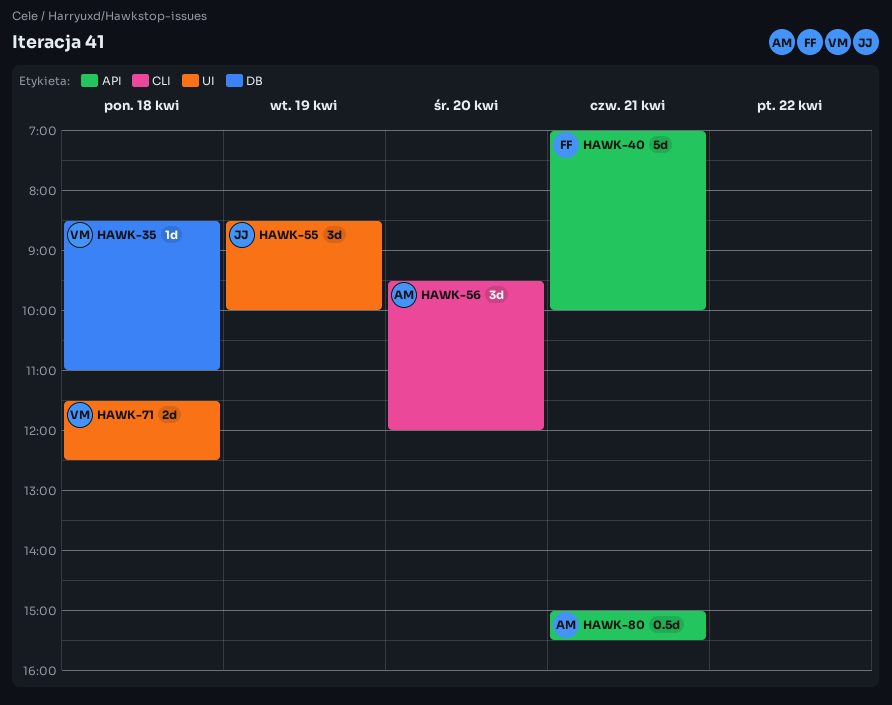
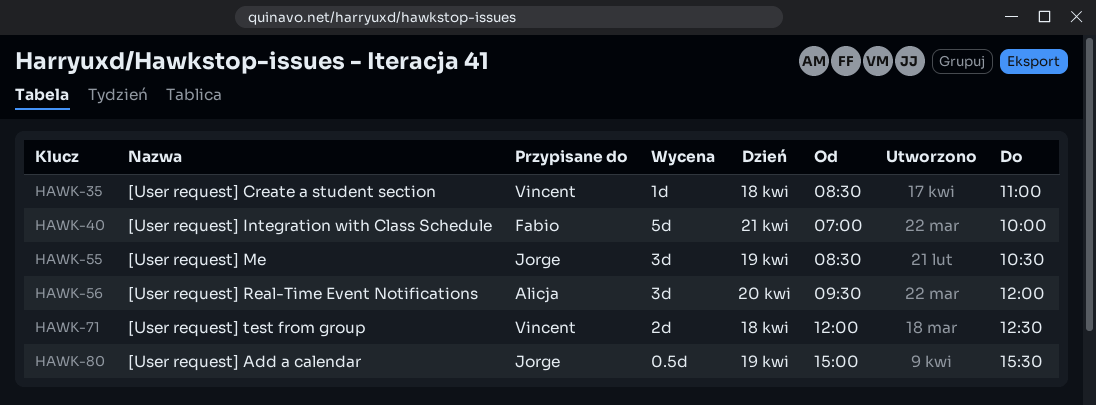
HAWK-55, ends: 10:00 -> 10:30
HAWK-71, begins: 11:30 -> 12:00
HAWK-80, owner: Alicja -> Jorge
HAWK-80, day: Apr 21 -> Apr 19

